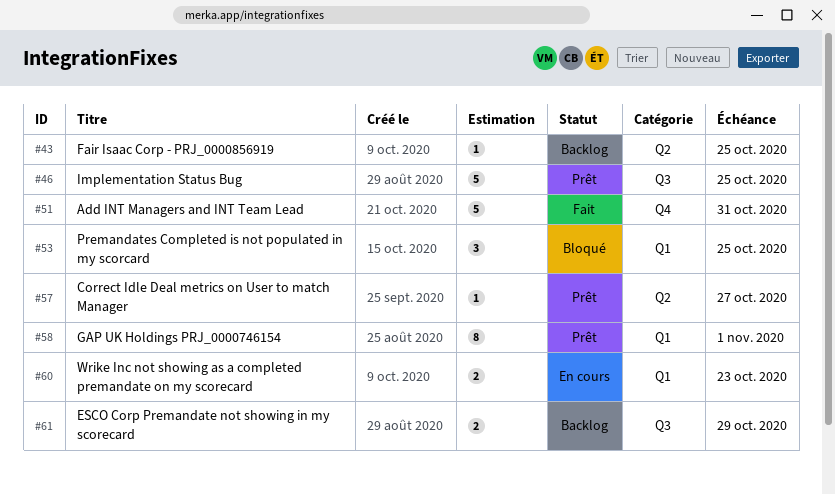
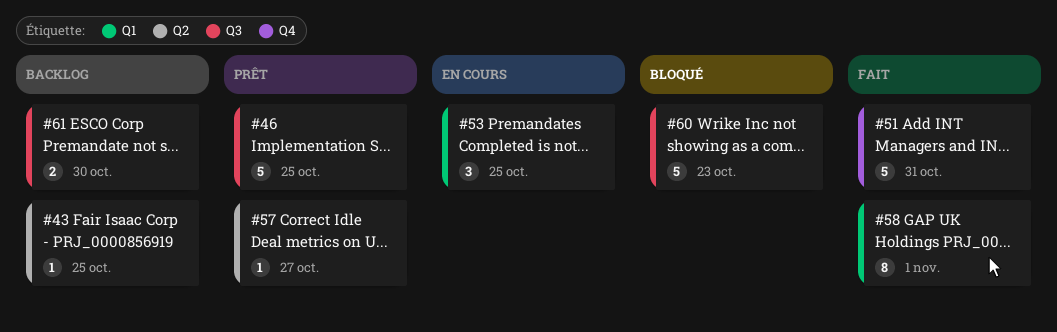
#53, status: Bloqué -> En cours
#58, status: Prêt -> Fait
#60, status: En cours -> Bloqué
#60, label: Q1 -> Q3
#60, estimate: 2 -> 5
#61, due: Oct 29 -> Oct 30

